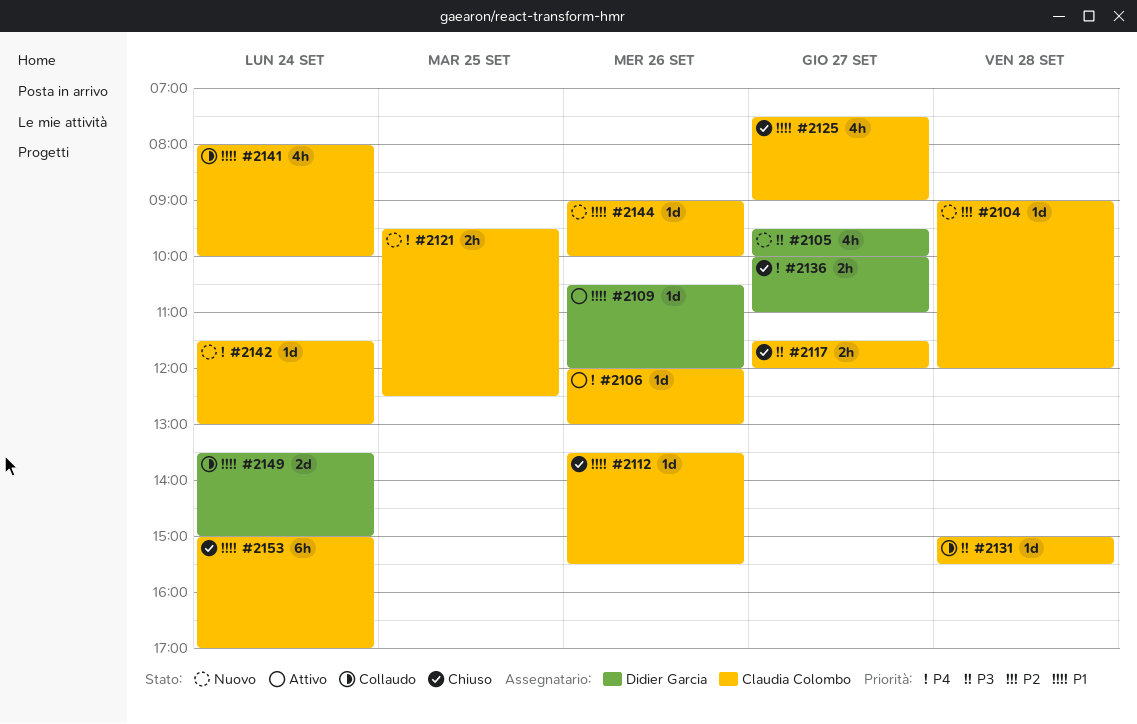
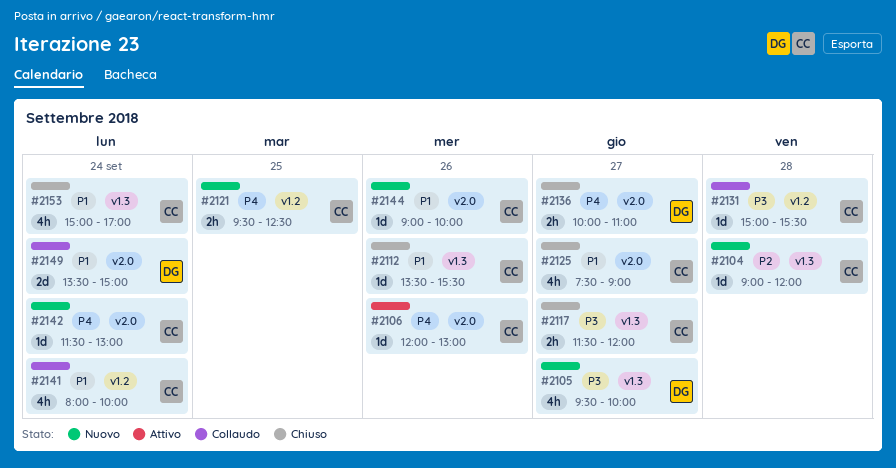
#2109: present -> none
#2153, estimate: 6h -> 4h

